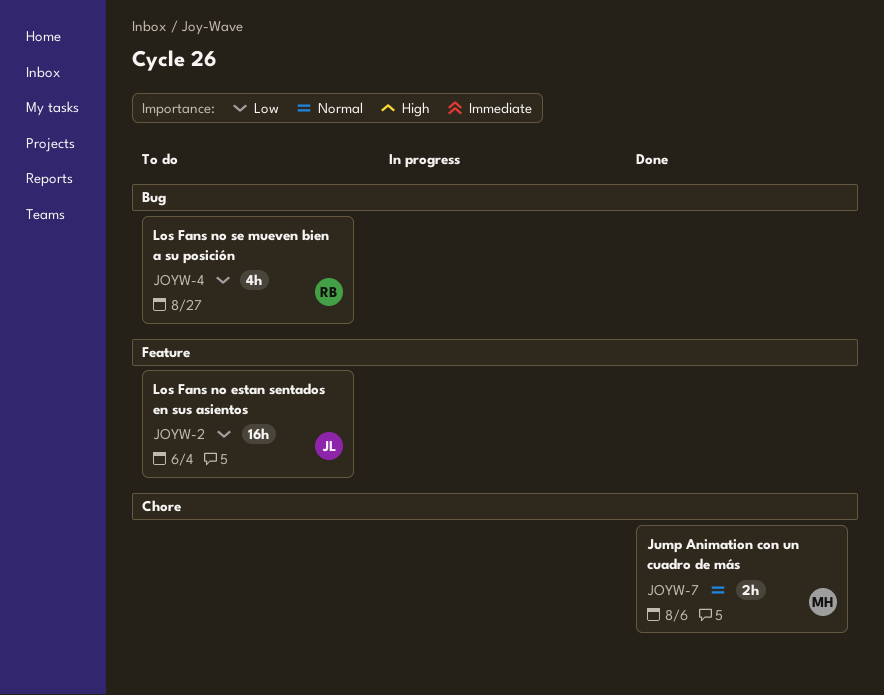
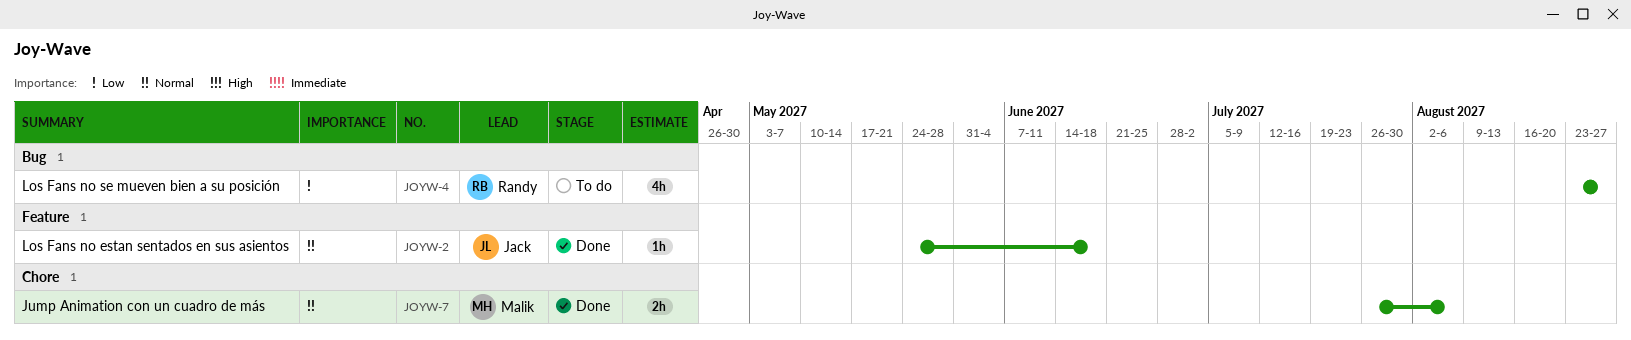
JOYW-2, status: To do -> Done
JOYW-2, priority: Low -> Normal
JOYW-2, estimate: 16h -> 1h
JOYW-2, due: Jun 4 -> Jun 18

